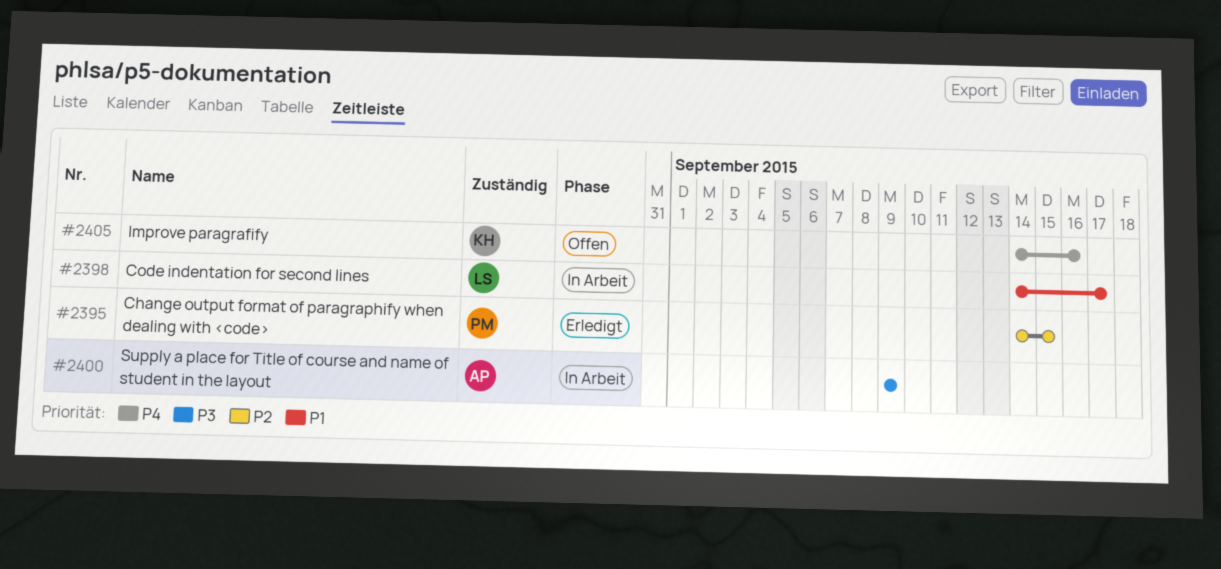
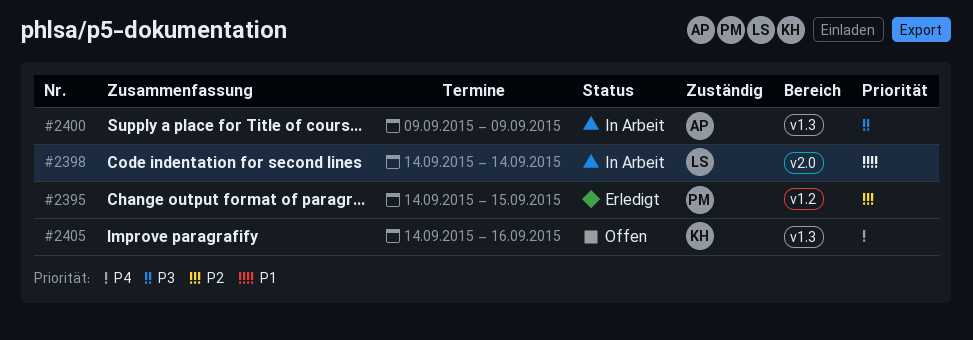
#2398, due: Sep 17 -> Sep 14

